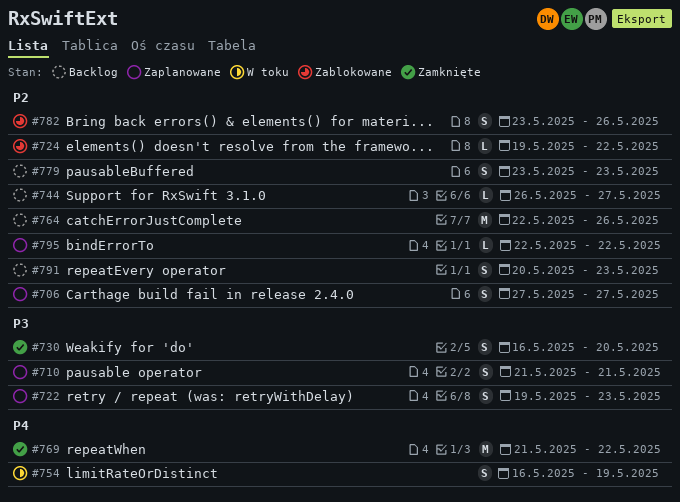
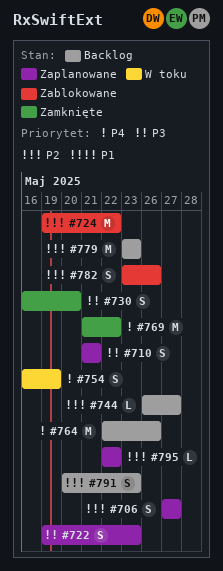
#724, estimate: L -> M
#764, priority: P2 -> P4
#779, estimate: S -> M

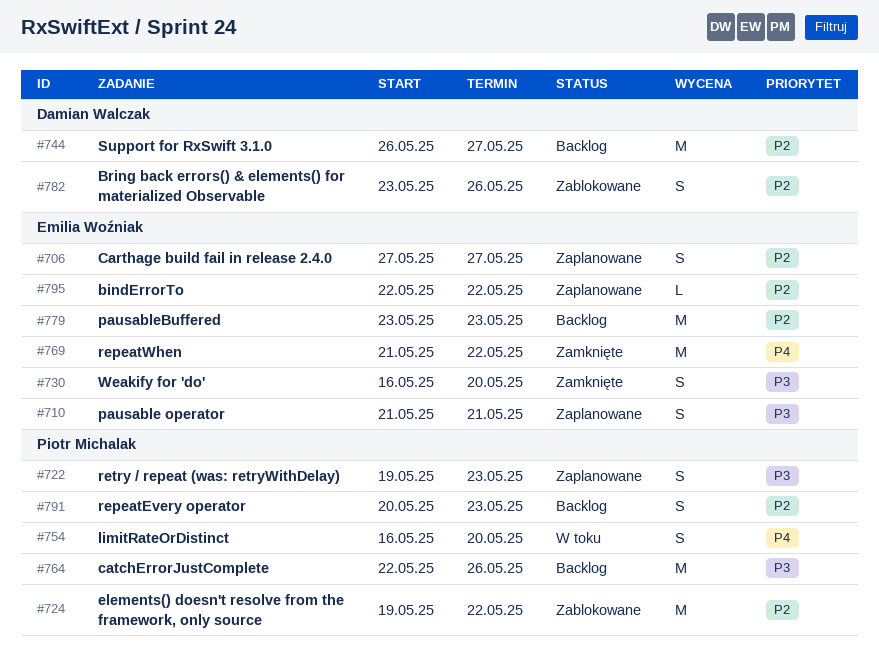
#744, estimate: L -> M
#754, due: May 19 -> May 20
#764, priority: P4 -> P3

